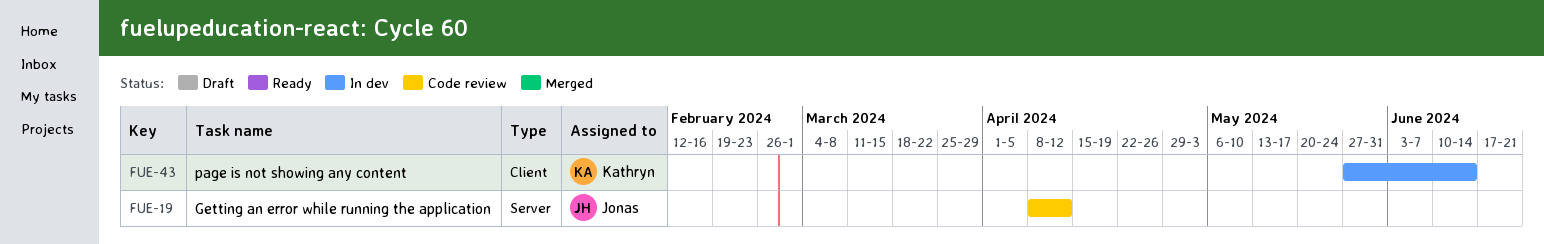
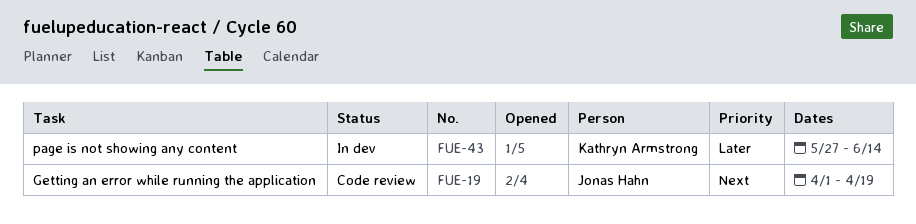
FUE-19, start: Apr 8 -> Apr 1
FUE-19, due: Apr 12 -> Apr 19

